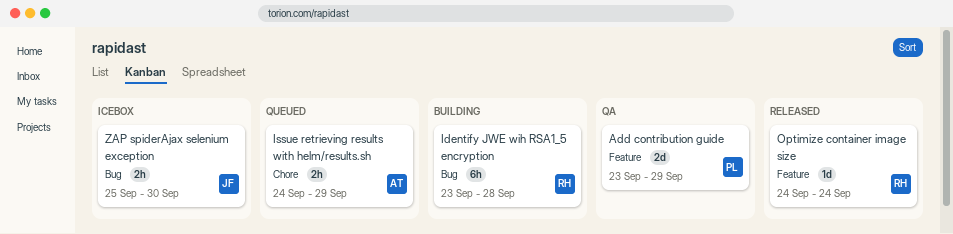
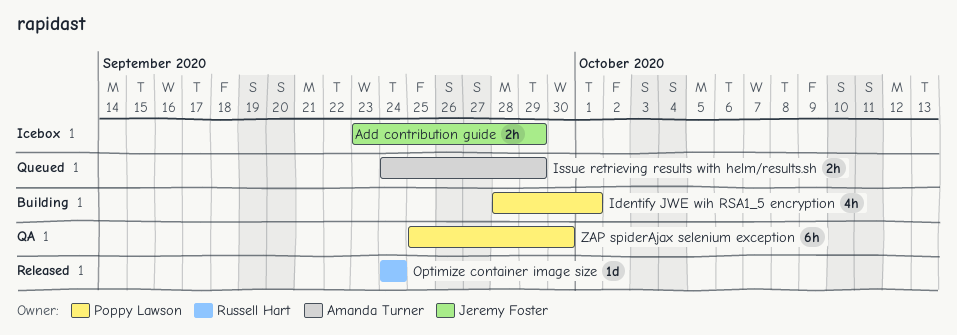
Add contribution guide, status: QA -> Icebox
Add contribution guide, owner: Poppy Lawson -> Jeremy Foster
Add contribution guide, estimate: 2d -> 2h
Identify JWE wih RSA1_5 encryption, owner: Russell Hart -> Poppy Lawson
Identify JWE wih RSA1_5 encryption, estimate: 6h -> 4h
Identify JWE wih RSA1_5 encryption, start: Sep 23 -> Sep 28
Identify JWE wih RSA1_5 encryption, due: Sep 28 -> Oct 1
ZAP spiderAjax selenium exception, status: Icebox -> QA
ZAP spiderAjax selenium exception, owner: Jeremy Foster -> Poppy Lawson
ZAP spiderAjax selenium exception, estimate: 2h -> 6h

